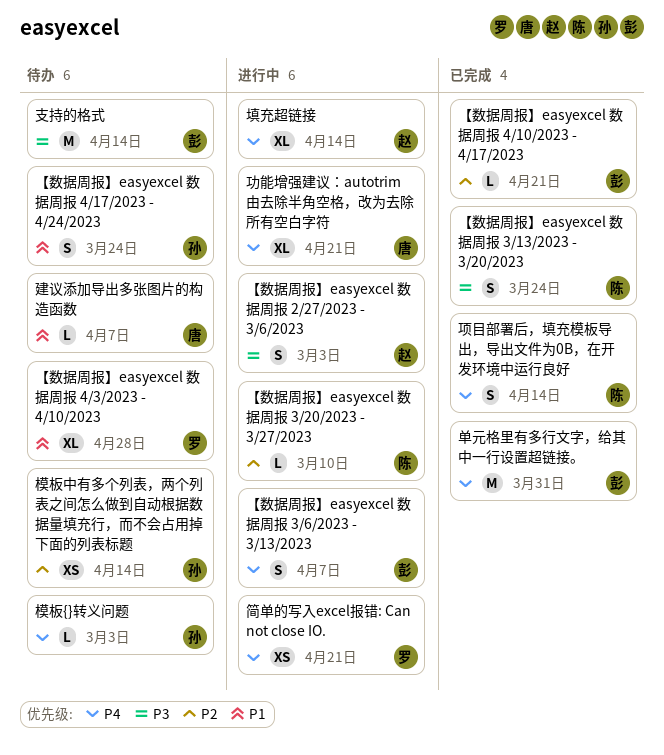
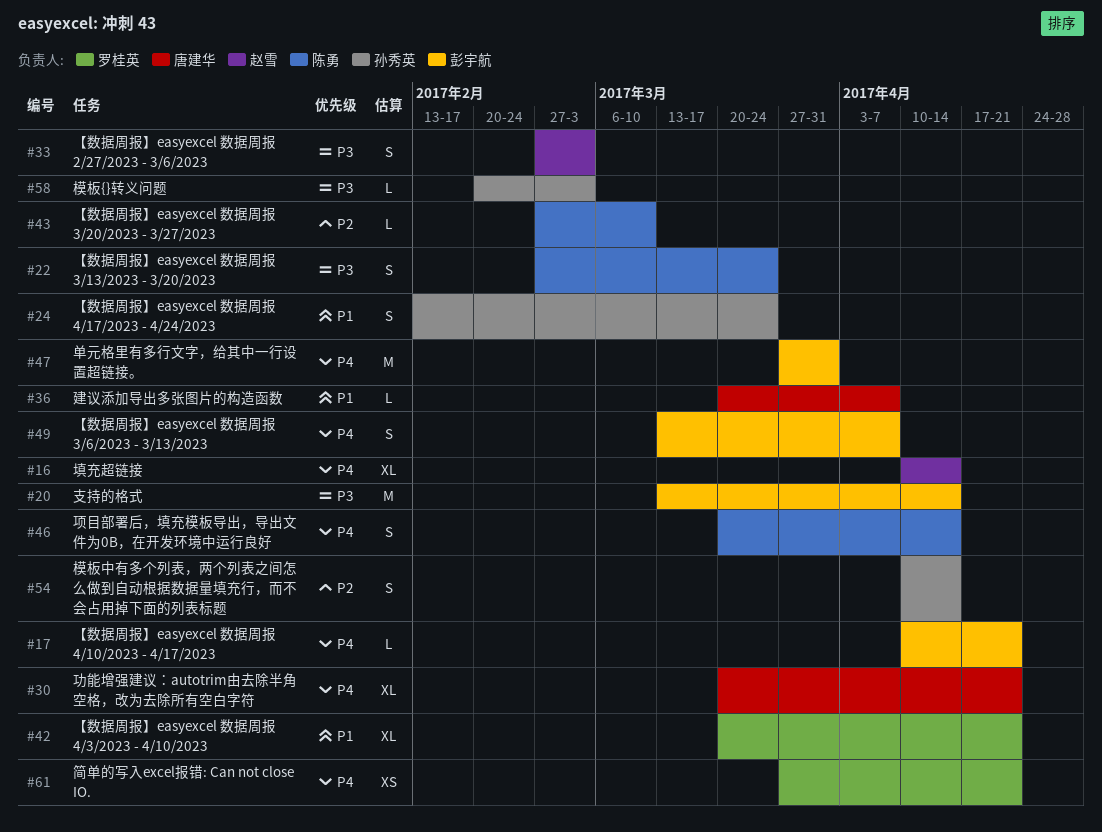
【数据周报】easyexcel 数据周报 4/10/2023 - 4/17/2023, priority: P2 -> P4
【数据周报】easyexcel 数据周报 4/3/2023 - 4/10/2023, due: Apr 28 -> Apr 21
模板{}转义问题, priority: P4 -> P3
模板中有多个列表，两个列表之间怎么做到自动根据数据量填充行，而不会占用掉下面的列表标题, estimate: XS -> S

